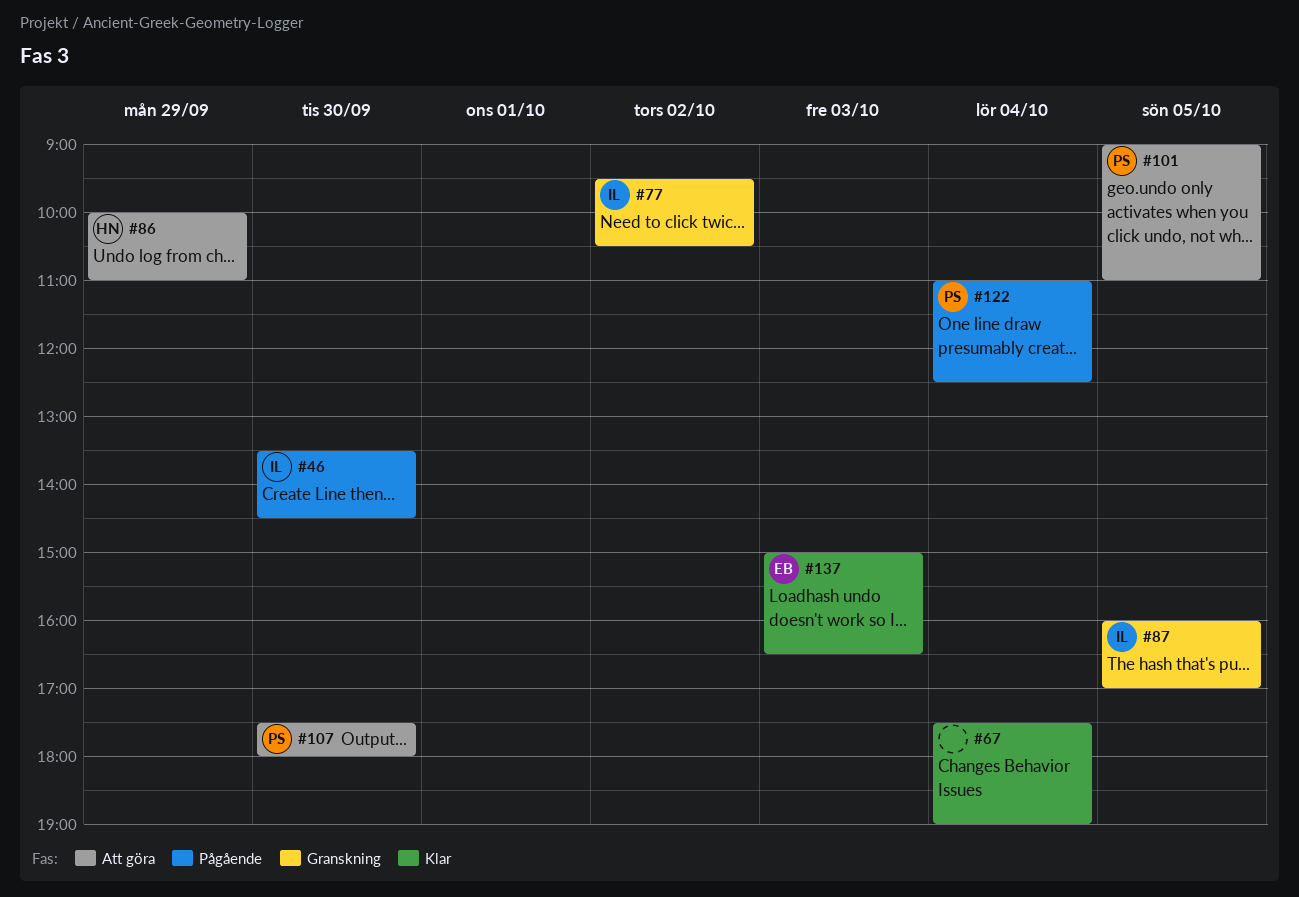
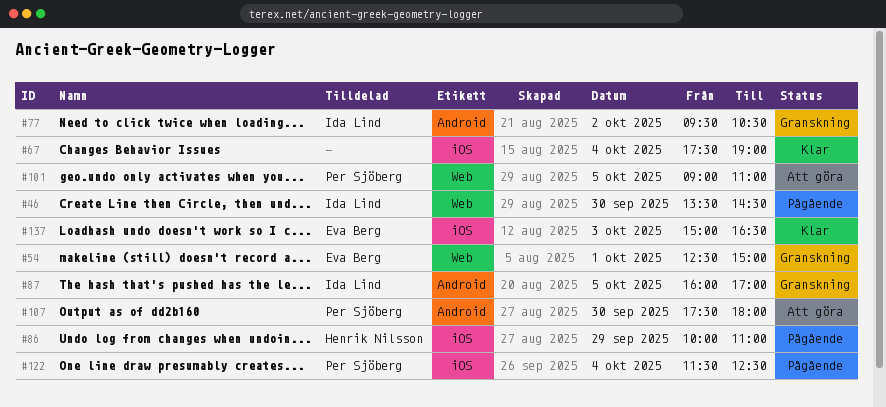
#54: none -> present
#86, status: Att göra -> Pågående
#122, begins: 11:00 -> 11:30

